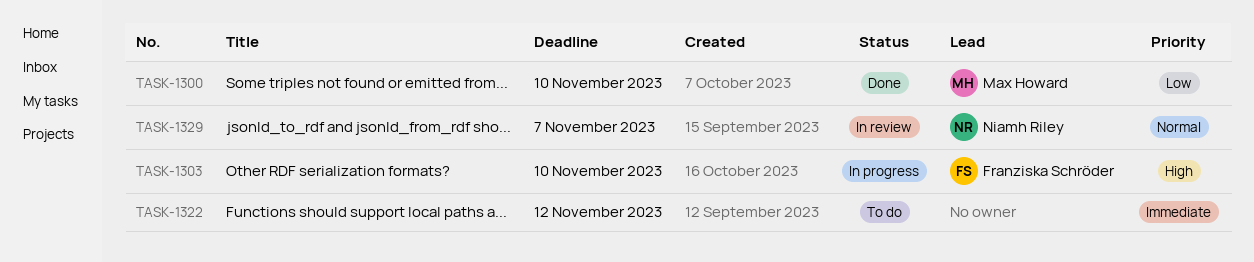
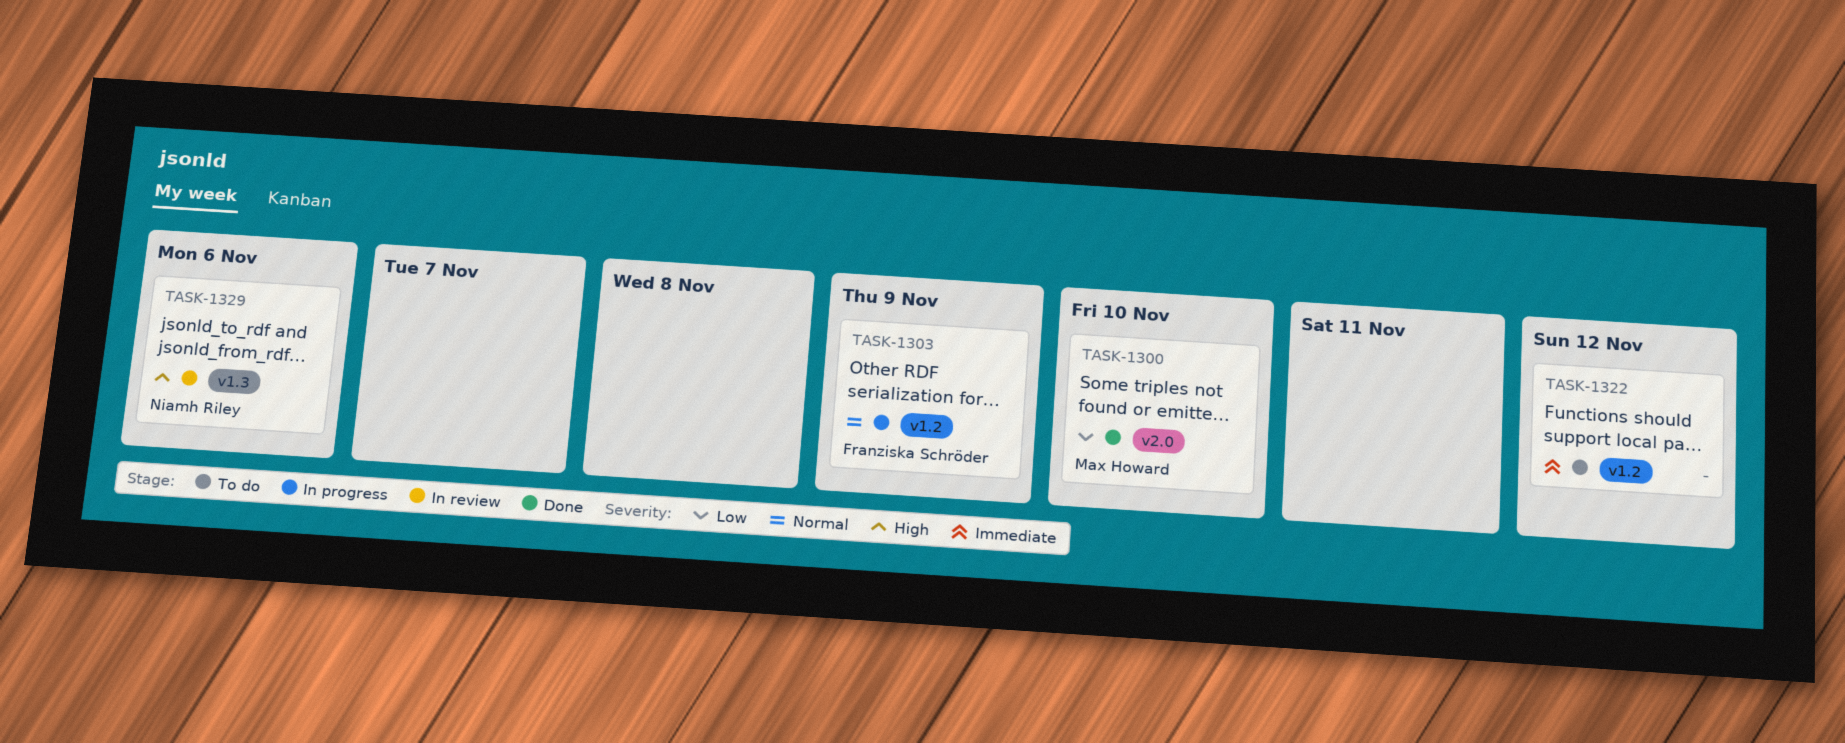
TASK-1303, priority: High -> Normal
TASK-1303, due: Nov 10 -> Nov 9
TASK-1329, priority: Normal -> High
TASK-1329, due: Nov 7 -> Nov 6

